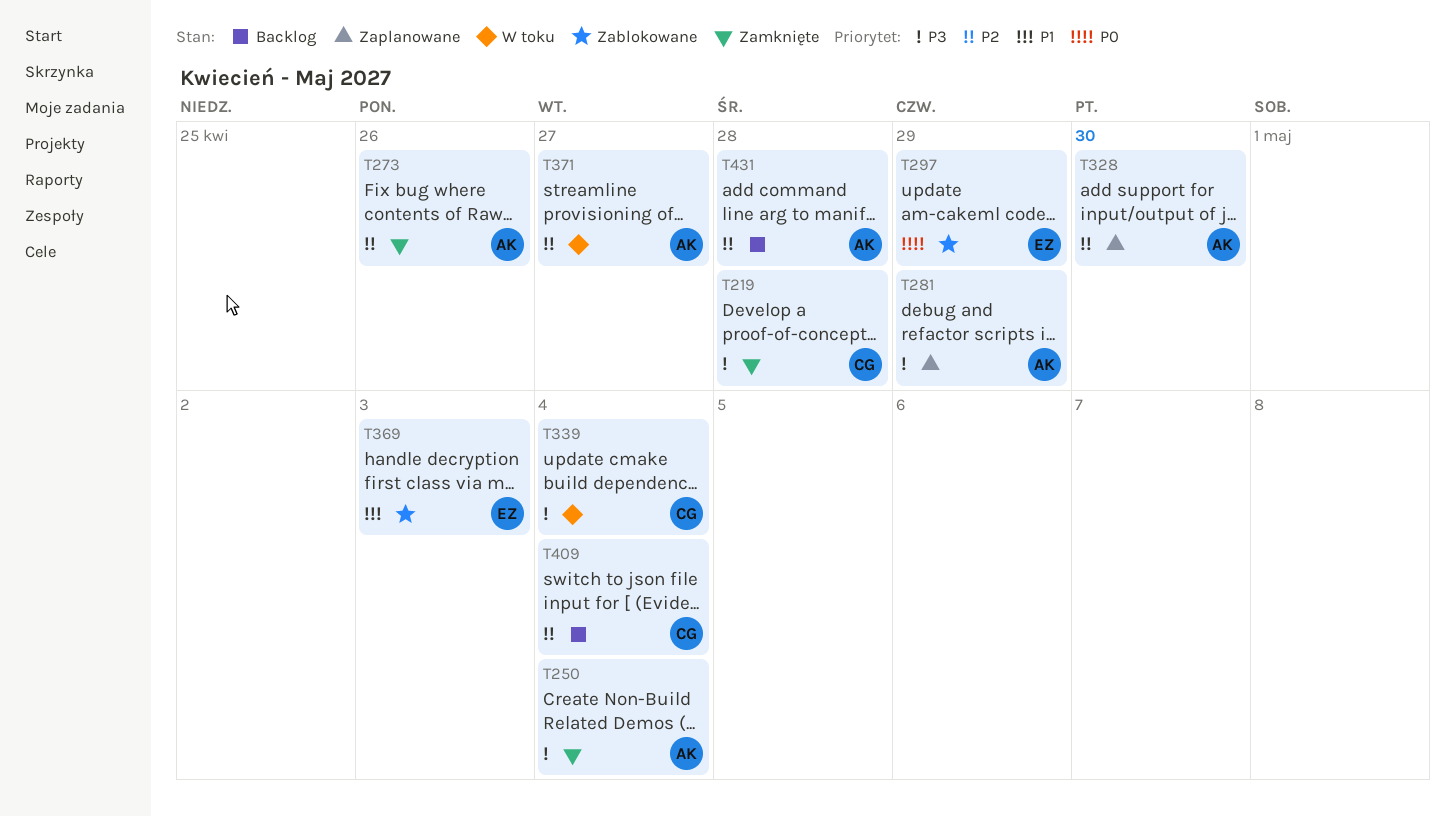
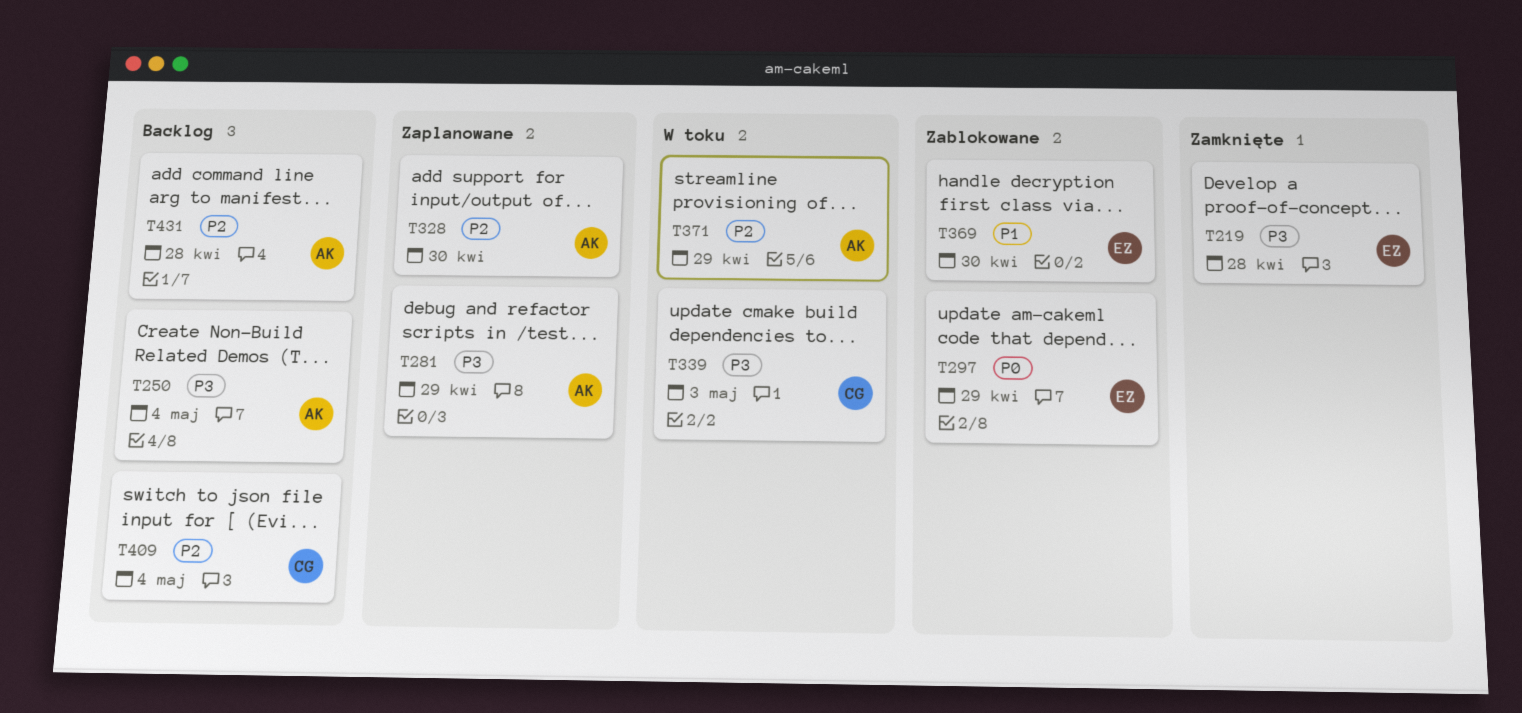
T219, owner: CG -> EZ
T250, status: Zamknięte -> Backlog
T273: present -> none
T339, due: May 4 -> May 3
T369, due: May 3 -> Apr 30
T371, due: Apr 27 -> Apr 29

